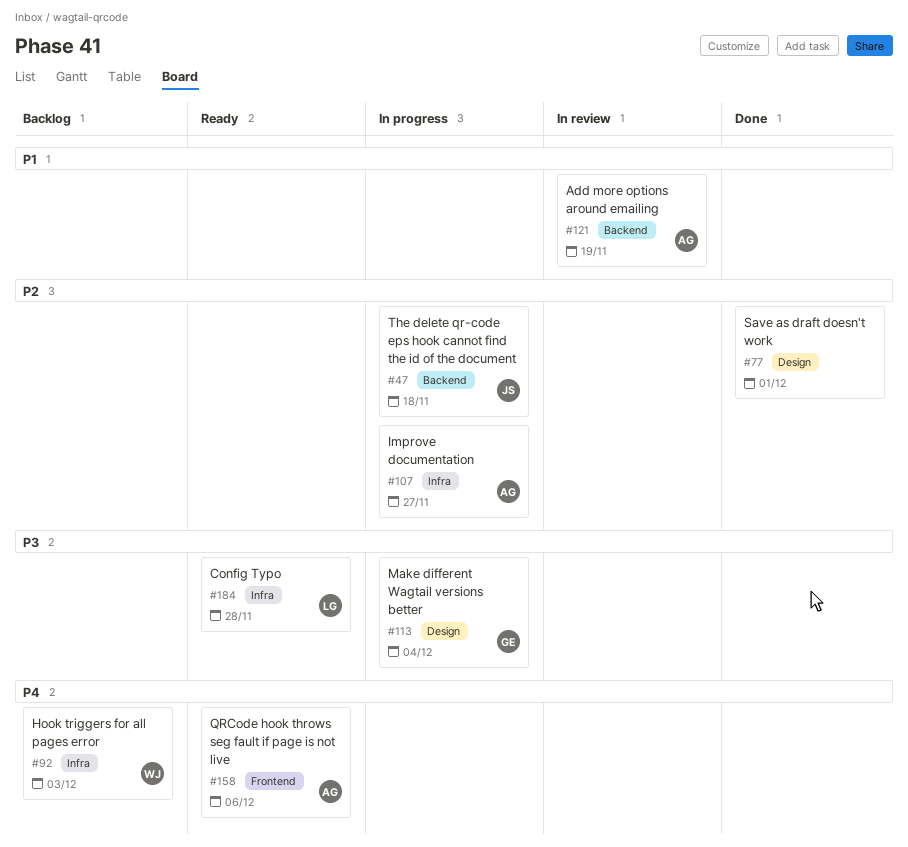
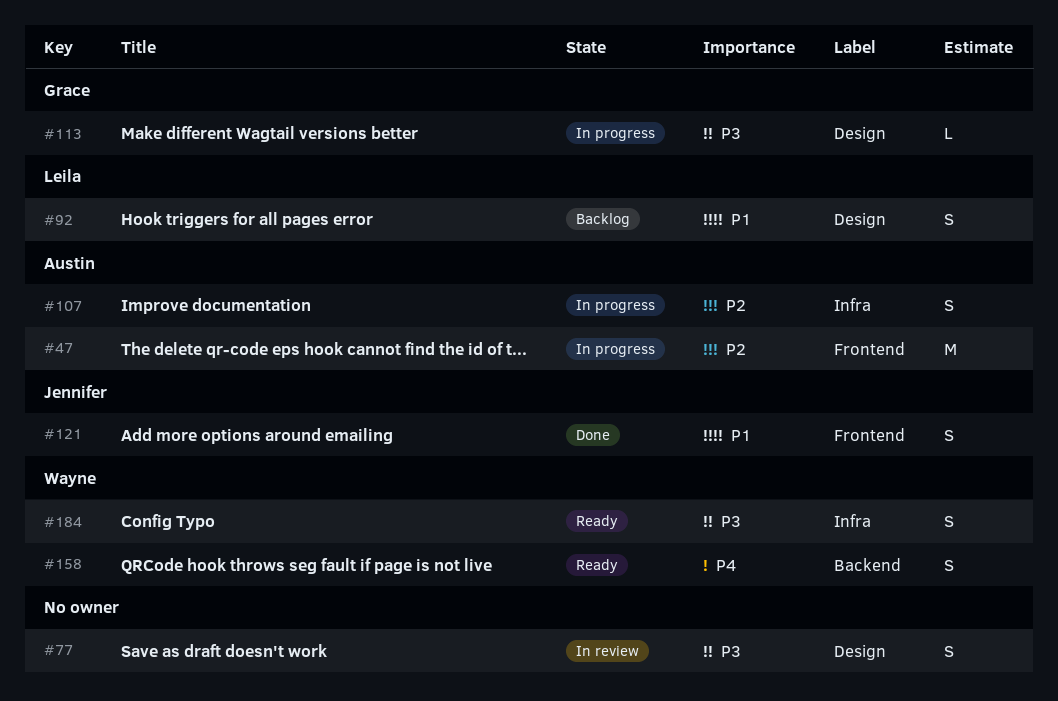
#47, owner: Jennifer -> Austin
#47, label: Backend -> Frontend
#77, status: Done -> In review
#77, priority: P2 -> P3
#92, owner: Wayne -> Leila
#92, priority: P4 -> P1
#92, label: Infra -> Design
#121, status: In review -> Done
#121, owner: Austin -> Jennifer
#121, label: Backend -> Frontend
#158, owner: Austin -> Wayne
#158, label: Frontend -> Backend
#184, owner: Leila -> Wayne

